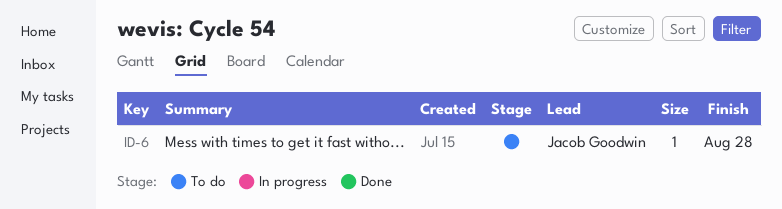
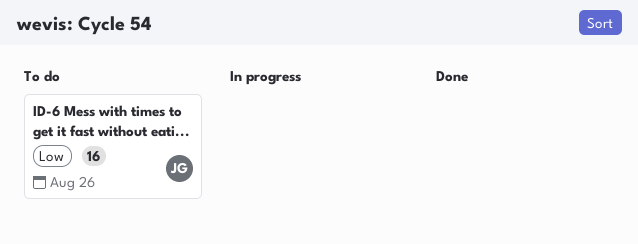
ID-6, estimate: 1 -> 16
ID-6, due: Aug 28 -> Aug 26

